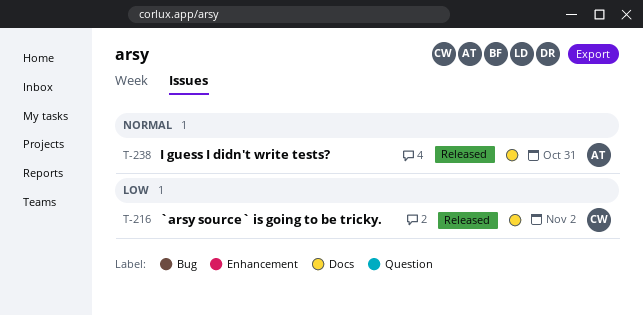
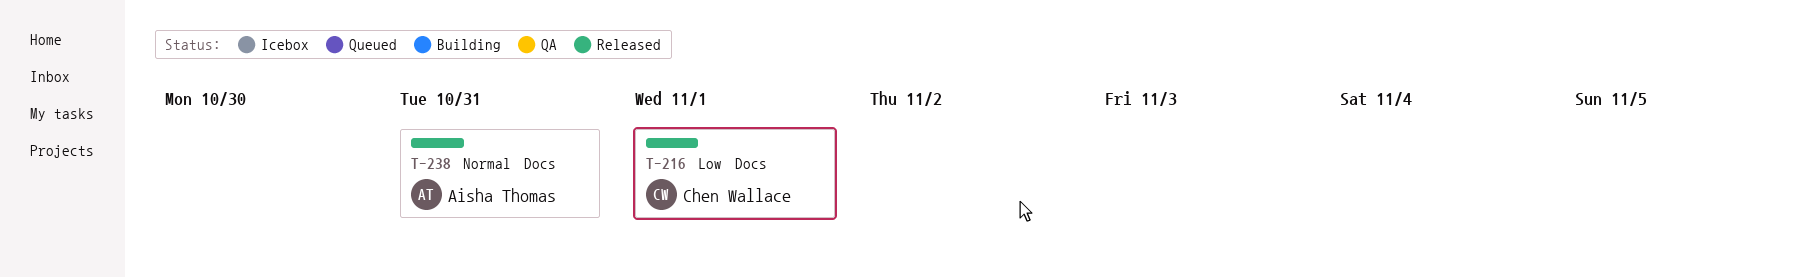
T-216, due: Nov 2 -> Nov 1

